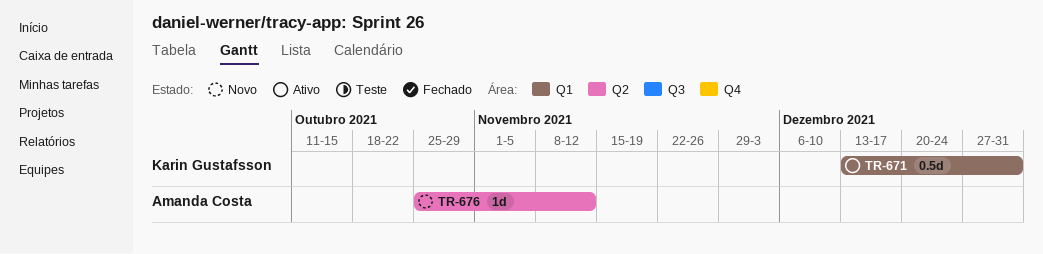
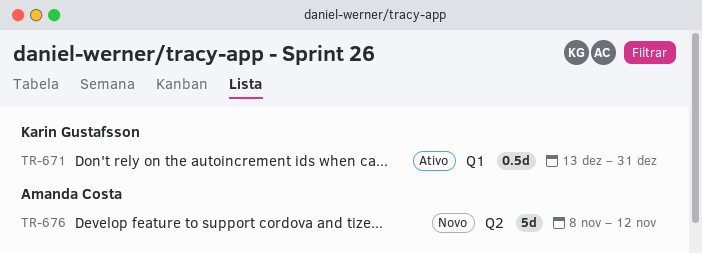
TR-676, estimate: 1d -> 5d
TR-676, start: Oct 25 -> Nov 8

